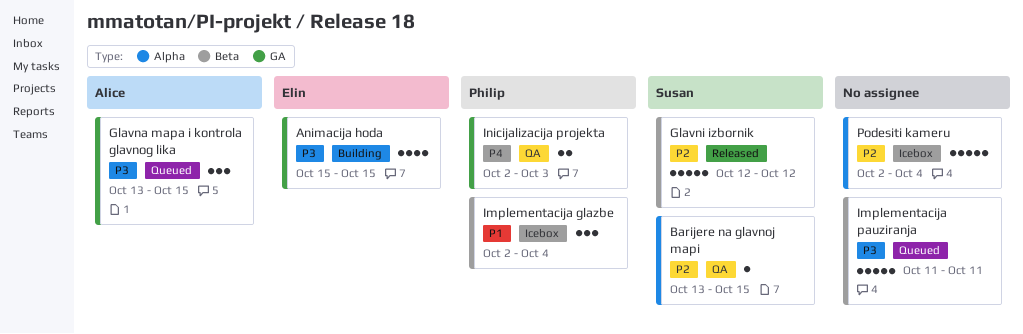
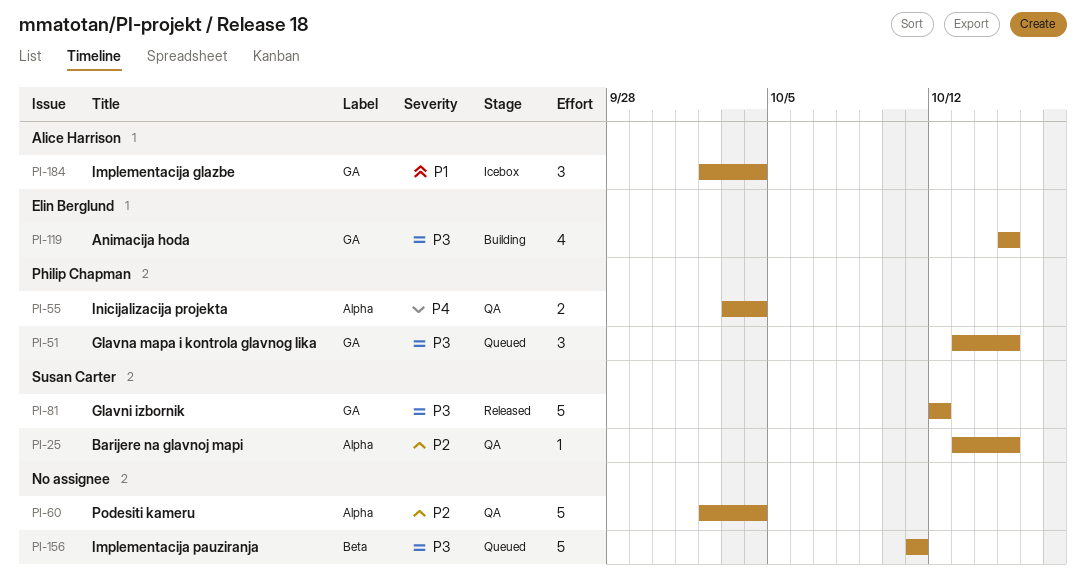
Glavna mapa i kontrola glavnog lika, owner: Alice Harrison -> Philip Chapman
Glavni izbornik, priority: P2 -> P3
Glavni izbornik, label: Beta -> GA
Implementacija glazbe, owner: Philip Chapman -> Alice Harrison
Implementacija glazbe, label: Beta -> GA
Inicijalizacija projekta, label: GA -> Alpha
Inicijalizacija projekta, start: Oct 2 -> Oct 3
Inicijalizacija projekta, due: Oct 3 -> Oct 4
Podesiti kameru, status: Icebox -> QA

